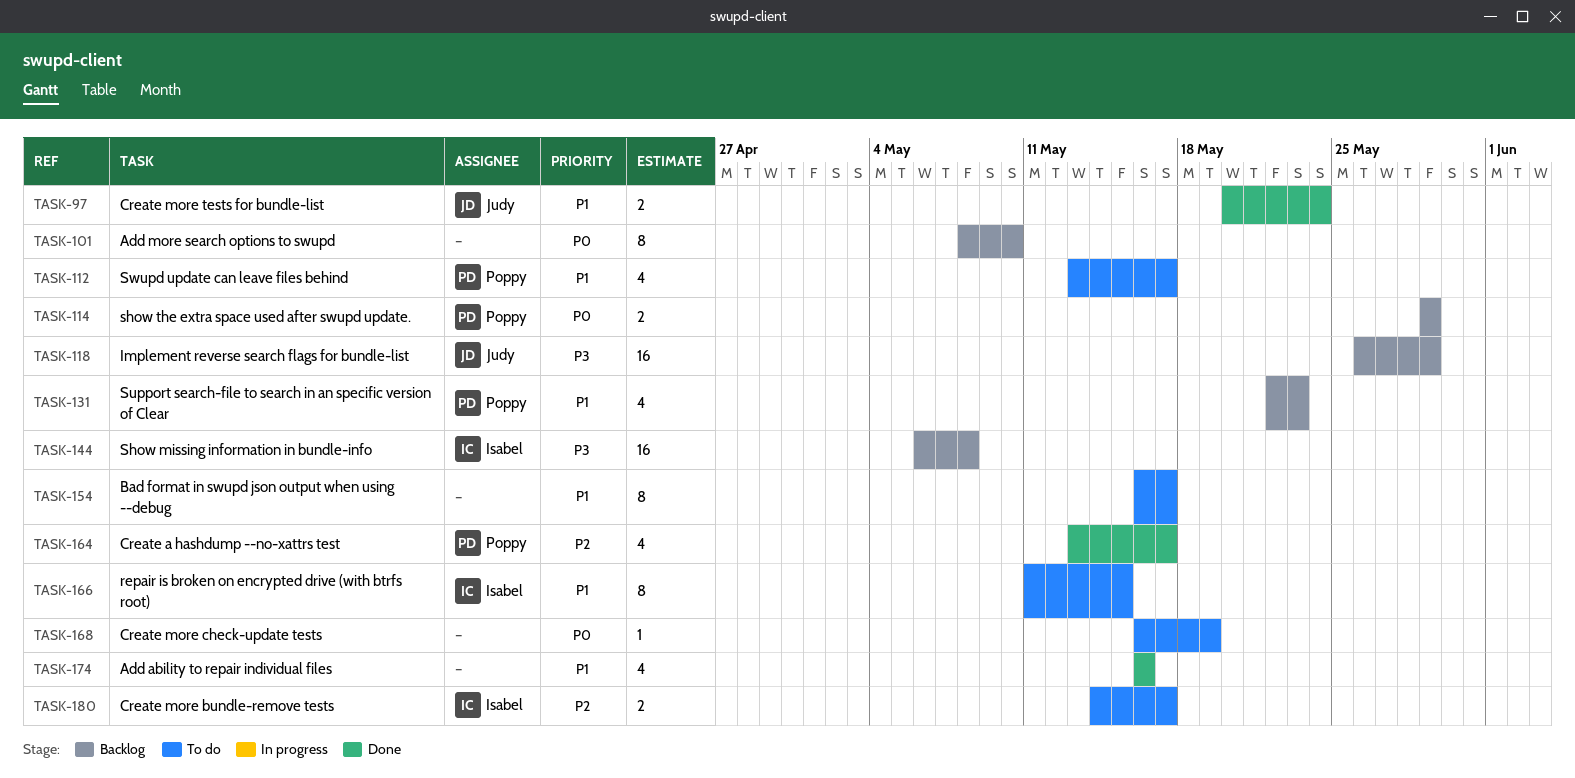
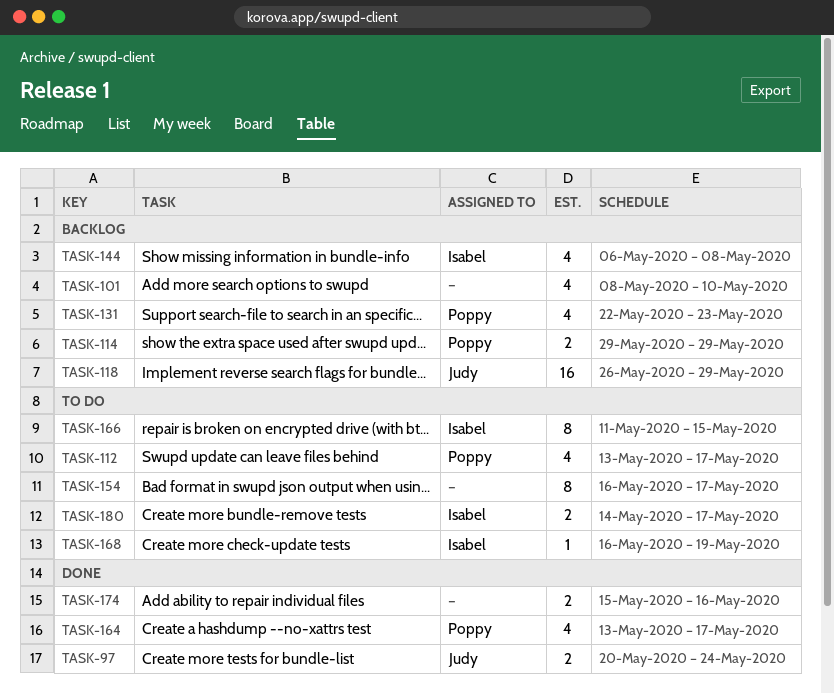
TASK-101, estimate: 8 -> 4
TASK-144, estimate: 16 -> 4
TASK-168, owner: none -> Isabel
TASK-174, estimate: 4 -> 2
TASK-174, start: May 16 -> May 15

